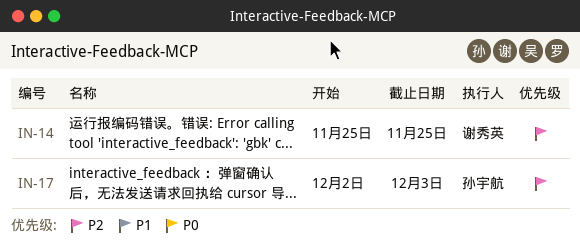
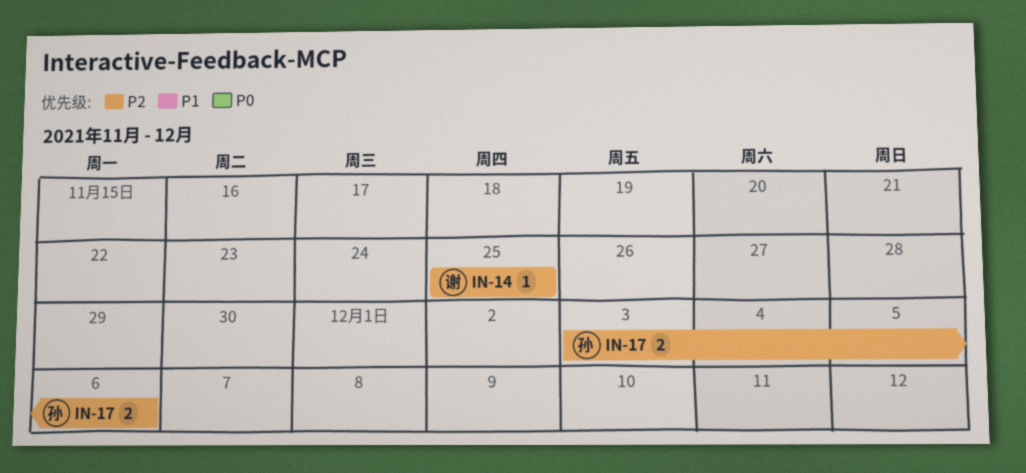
IN-17, start: Dec 2 -> Dec 3
IN-17, due: Dec 3 -> Dec 6

